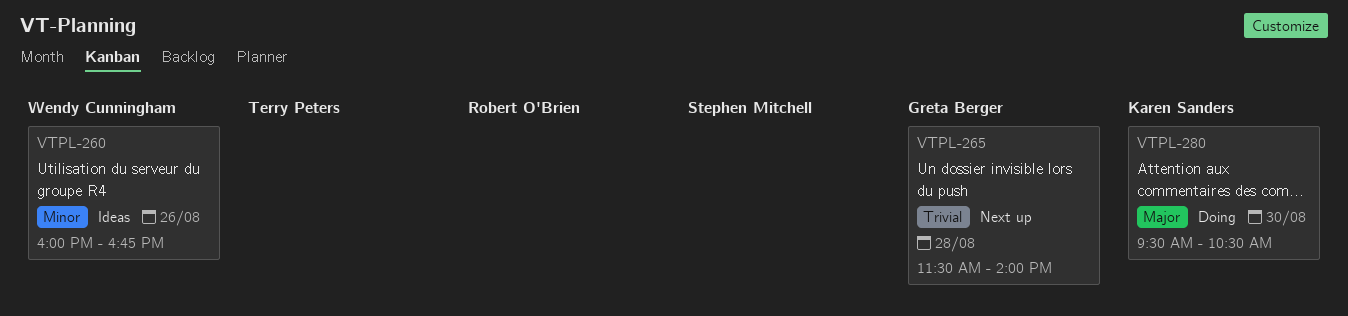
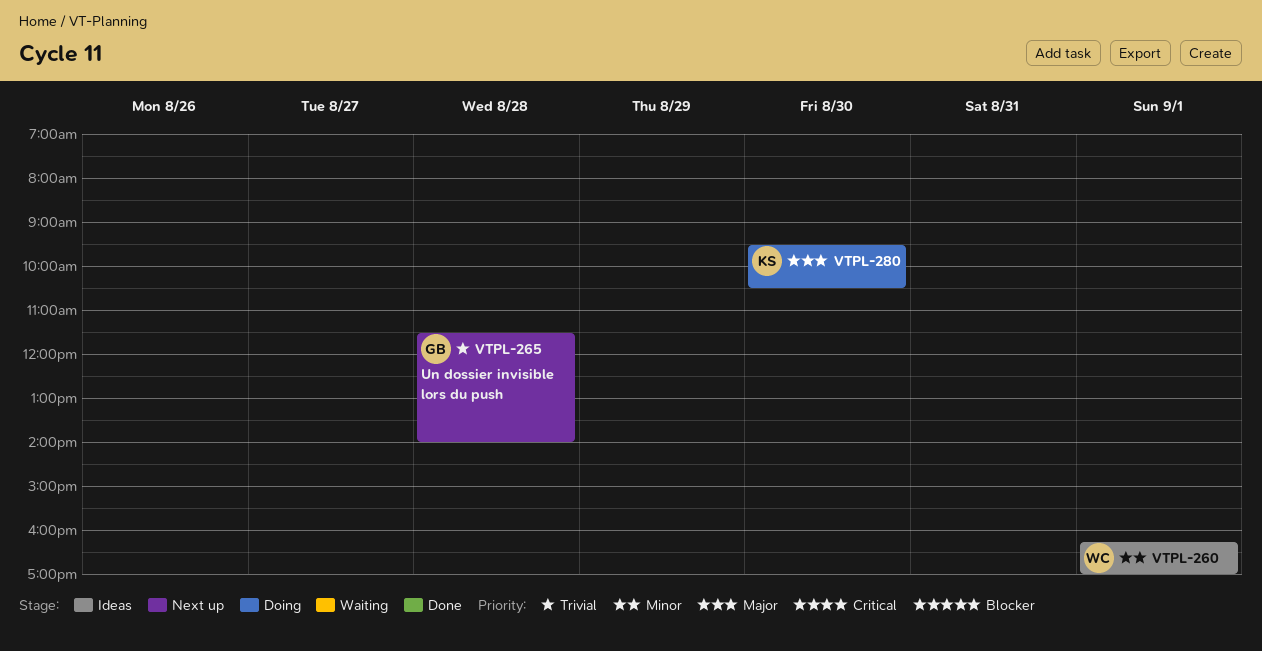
VTPL-260, day: Aug 26 -> Sep 1
VTPL-260, begins: 16:00 -> 16:15
VTPL-260, ends: 16:45 -> 17:00

